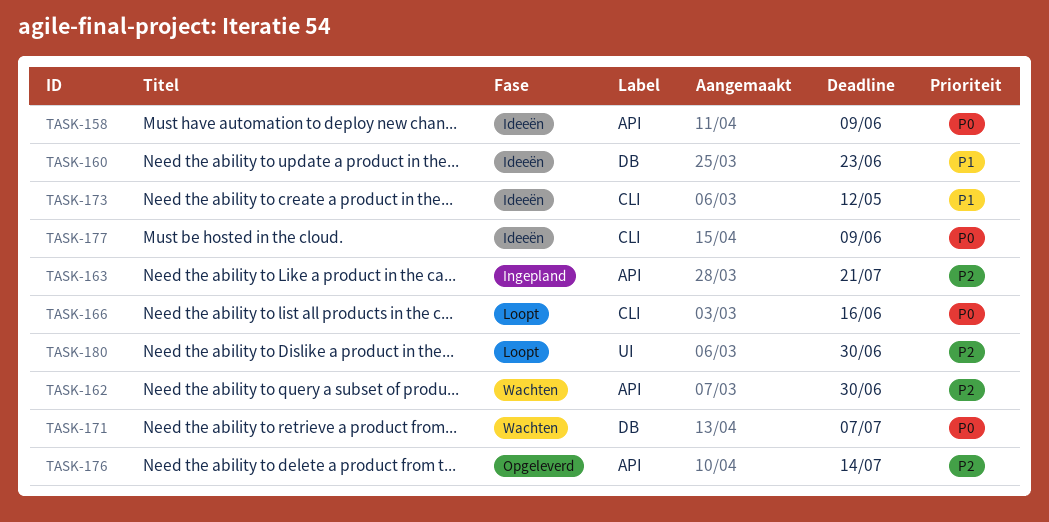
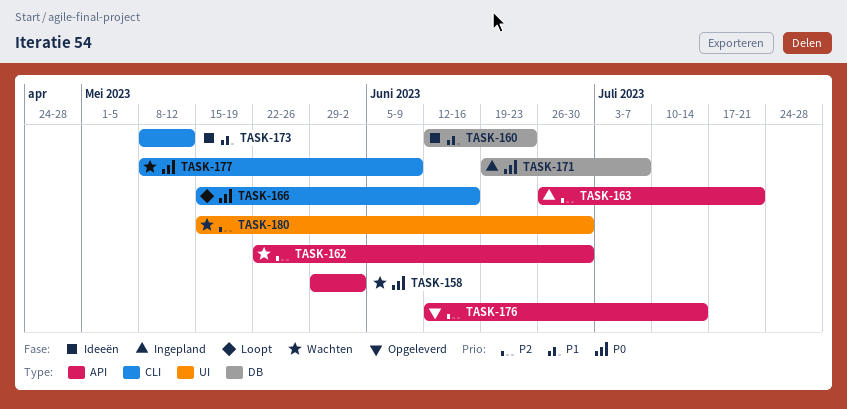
TASK-158, status: Ideeën -> Wachten
TASK-158, due: Jun 9 -> Jun 2
TASK-171, status: Wachten -> Ingepland
TASK-177, status: Ideeën -> Wachten
TASK-180, status: Loopt -> Wachten

